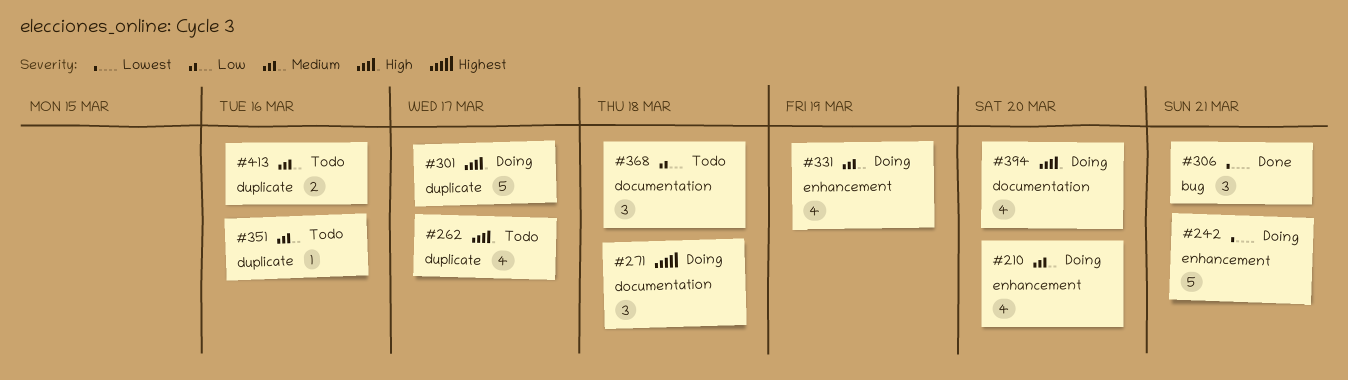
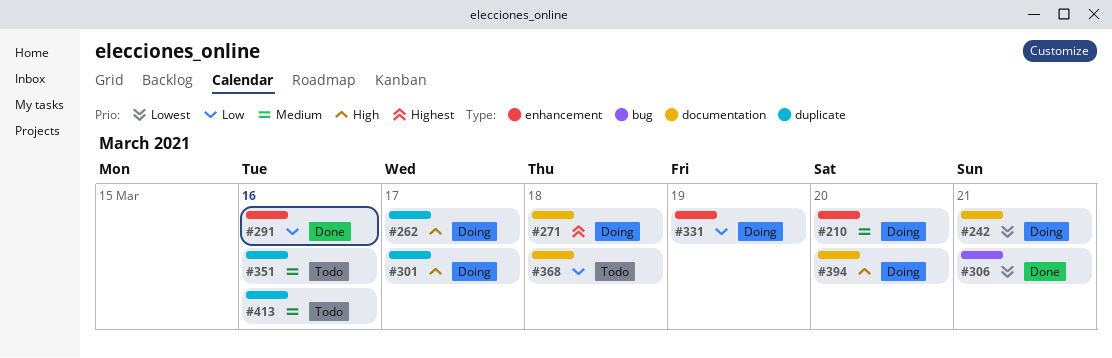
#242, label: enhancement -> documentation
#262, status: Todo -> Doing
#291: none -> present
#331, priority: Medium -> Low

